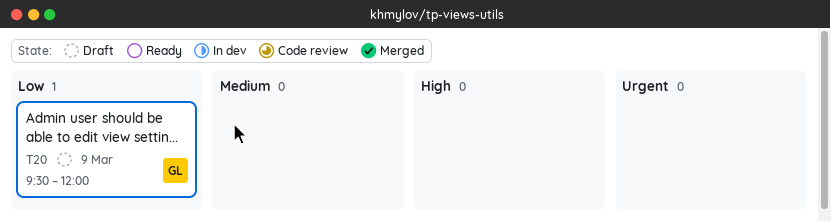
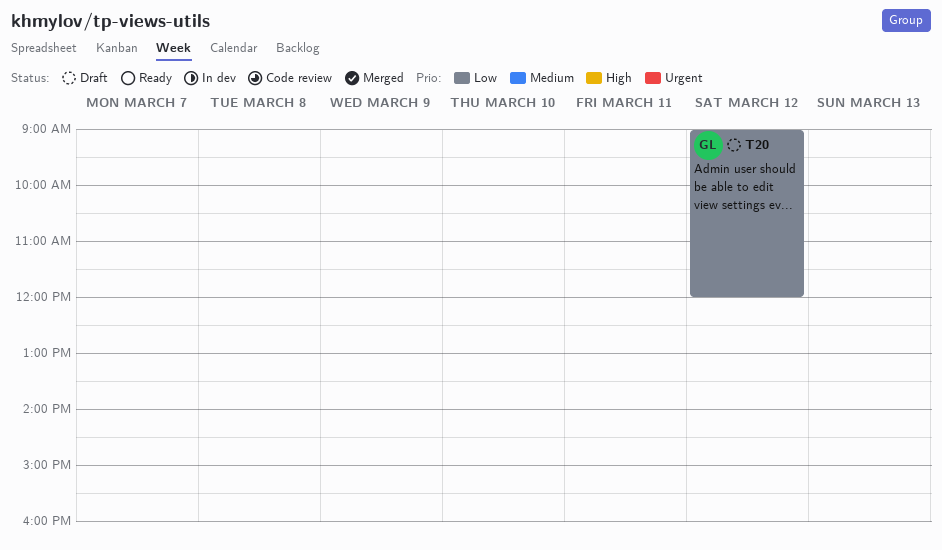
T20, day: Mar 9 -> Mar 12
T20, begins: 09:30 -> 09:00

